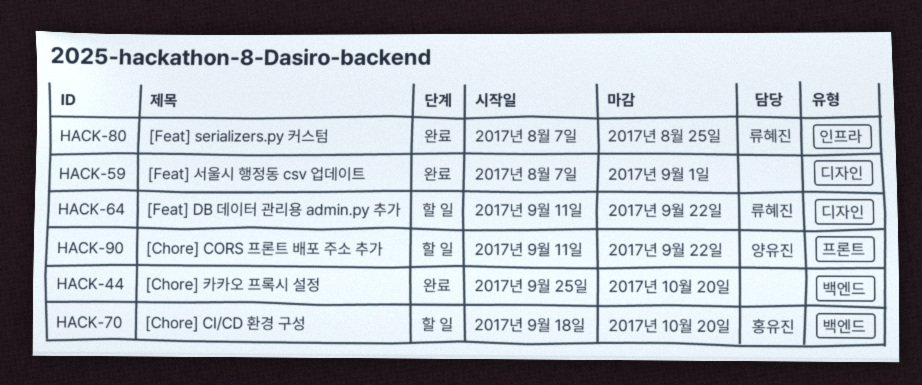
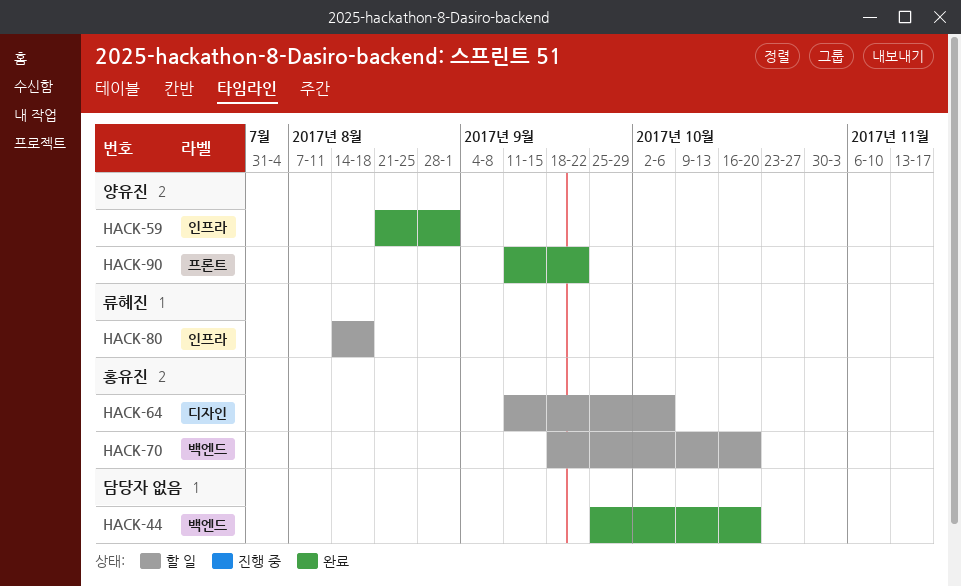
HACK-59, owner: none -> 양유진
HACK-59, label: 디자인 -> 인프라
HACK-59, start: Aug 7 -> Aug 21
HACK-64, owner: 류혜진 -> 홍유진
HACK-64, due: Sep 22 -> Oct 6
HACK-80, status: 완료 -> 할 일
HACK-80, start: Aug 7 -> Aug 14
HACK-80, due: Aug 25 -> Aug 18
HACK-90, status: 할 일 -> 완료

